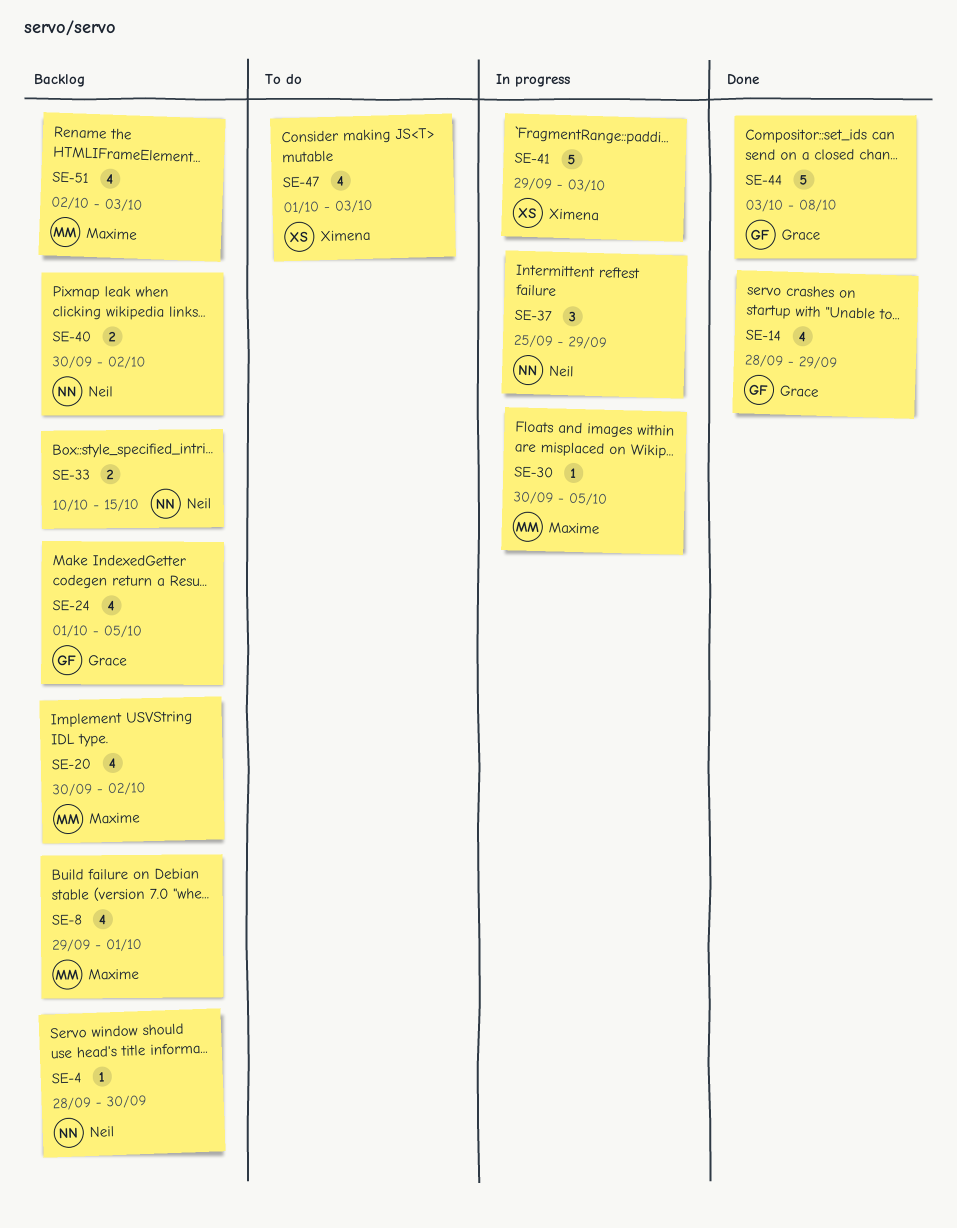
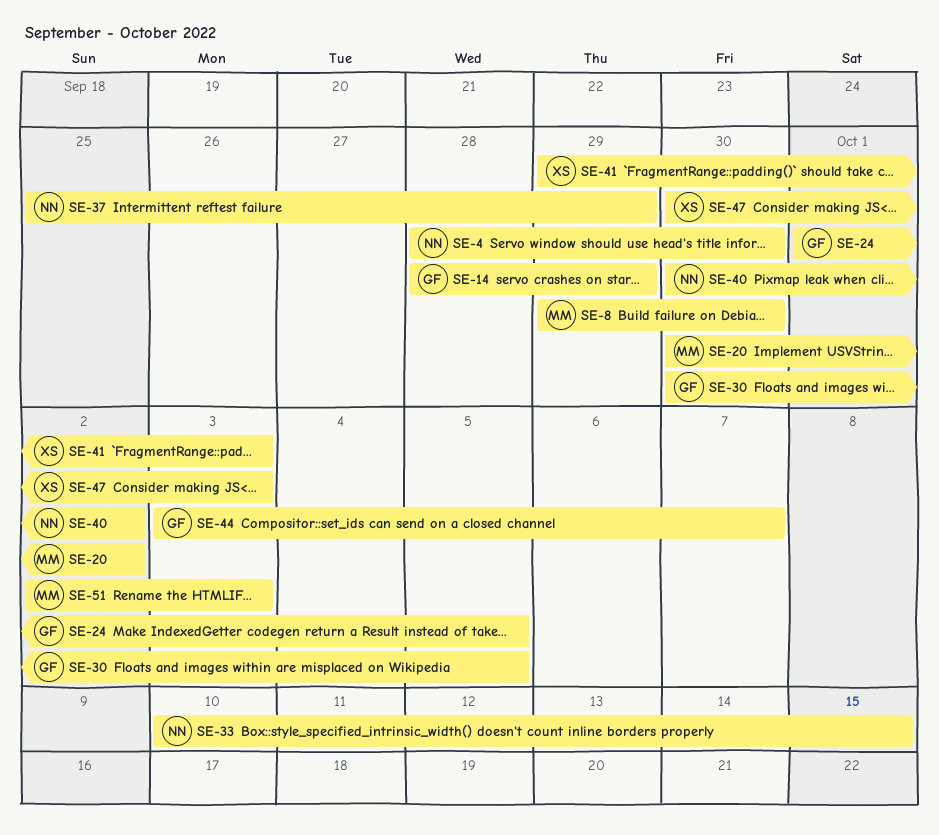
SE-8, due: Oct 1 -> Sep 30
SE-30, owner: Maxime -> Grace
SE-44, due: Oct 8 -> Oct 7
SE-47, start: Oct 1 -> Sep 30

